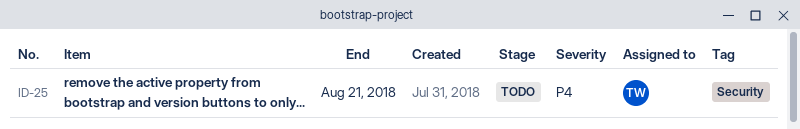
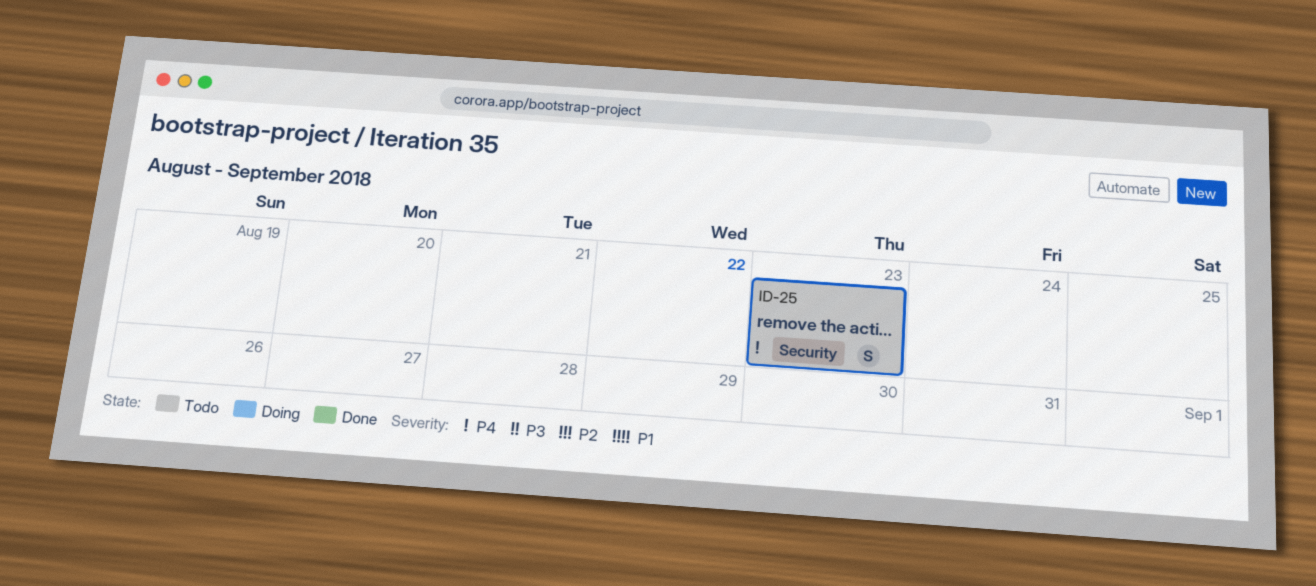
ID-25, due: Aug 21 -> Aug 23

